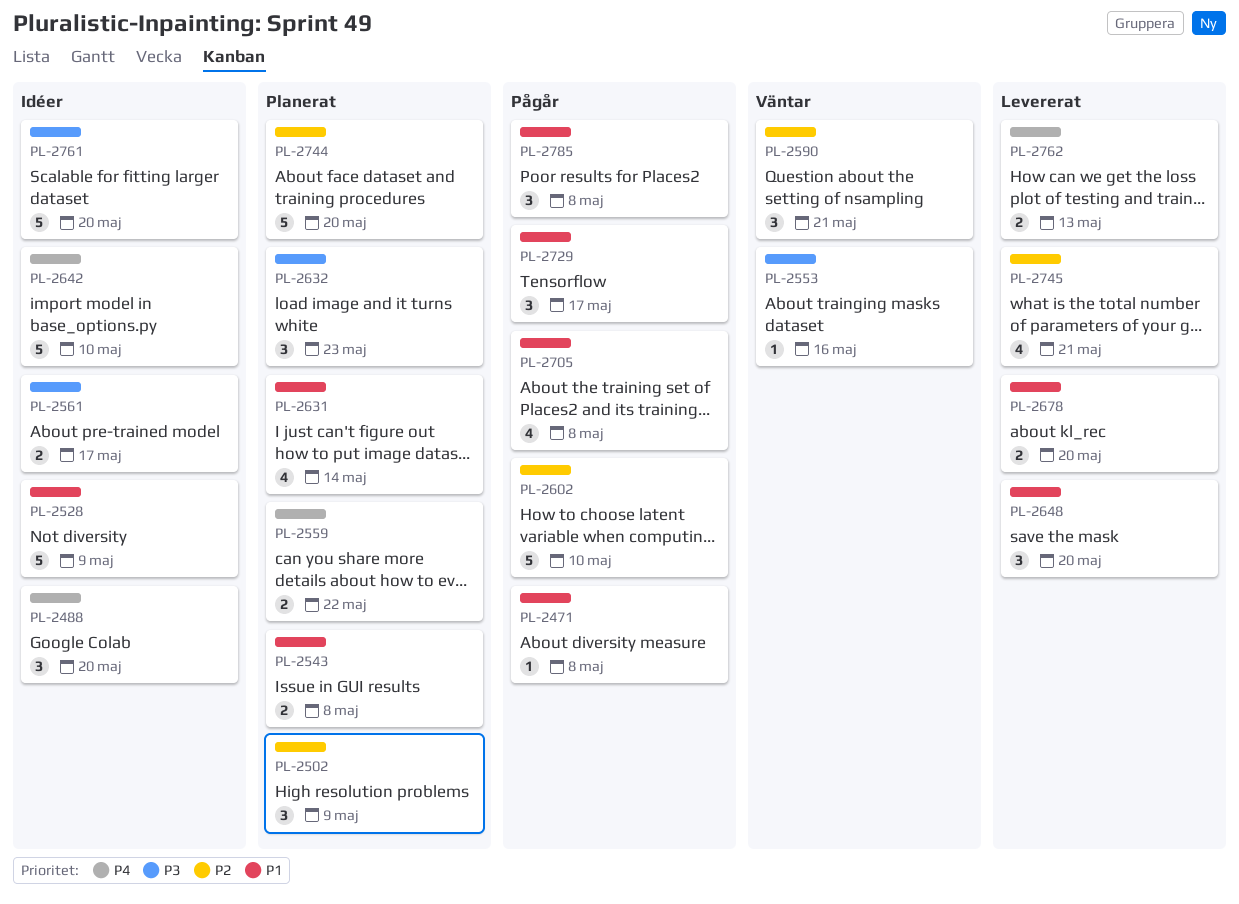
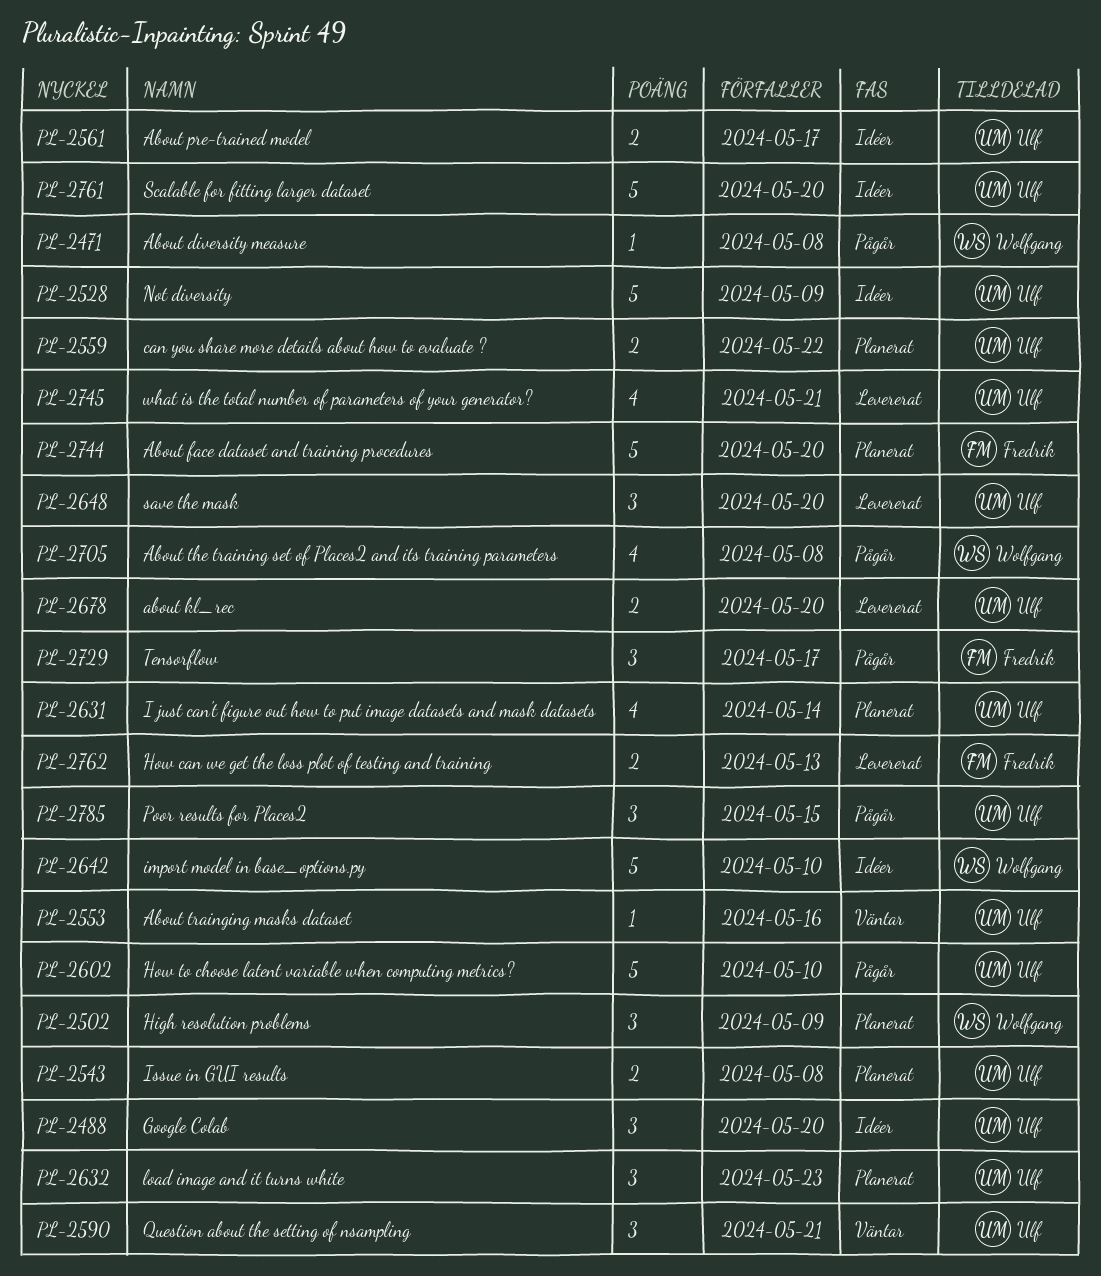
PL-2785, due: May 8 -> May 15

